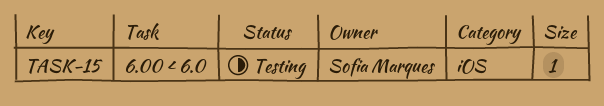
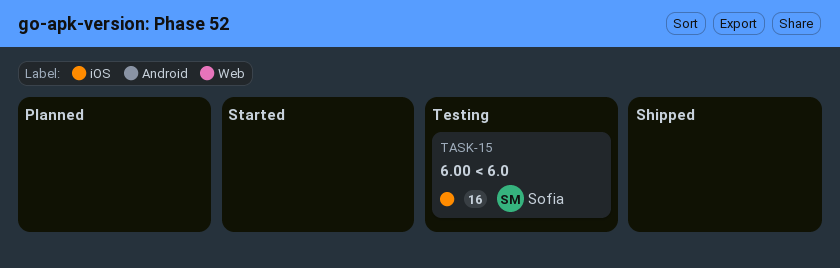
TASK-15, estimate: 1 -> 16

